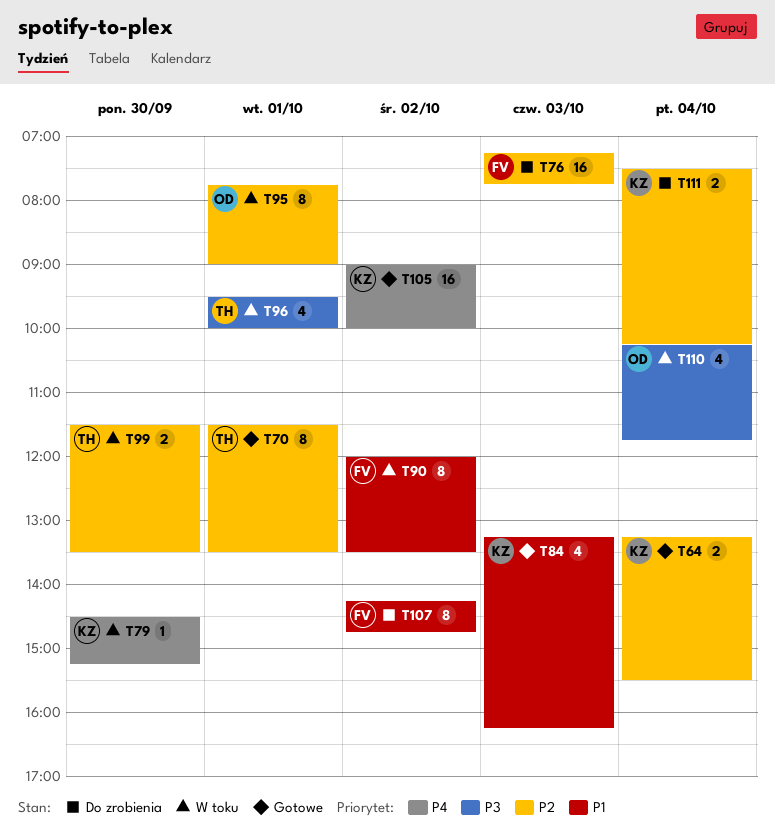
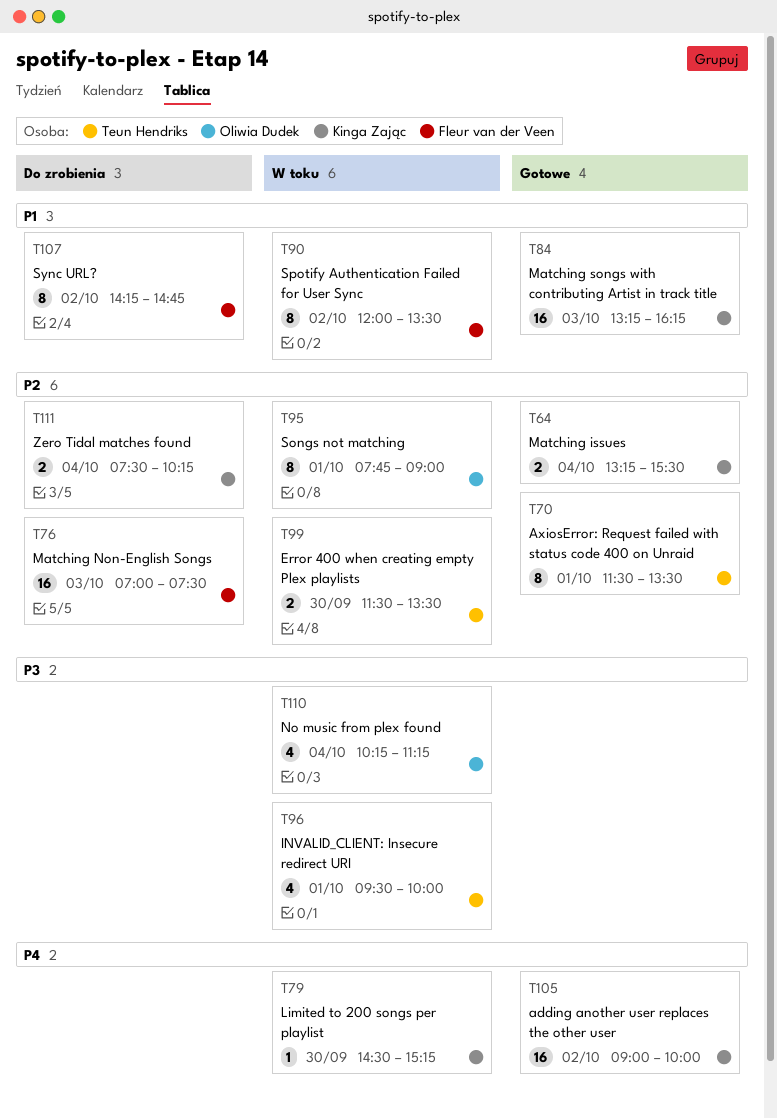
T76, begins: 07:15 -> 07:00
T76, ends: 07:45 -> 07:30
T84, estimate: 4 -> 16
T110, ends: 11:45 -> 11:15

